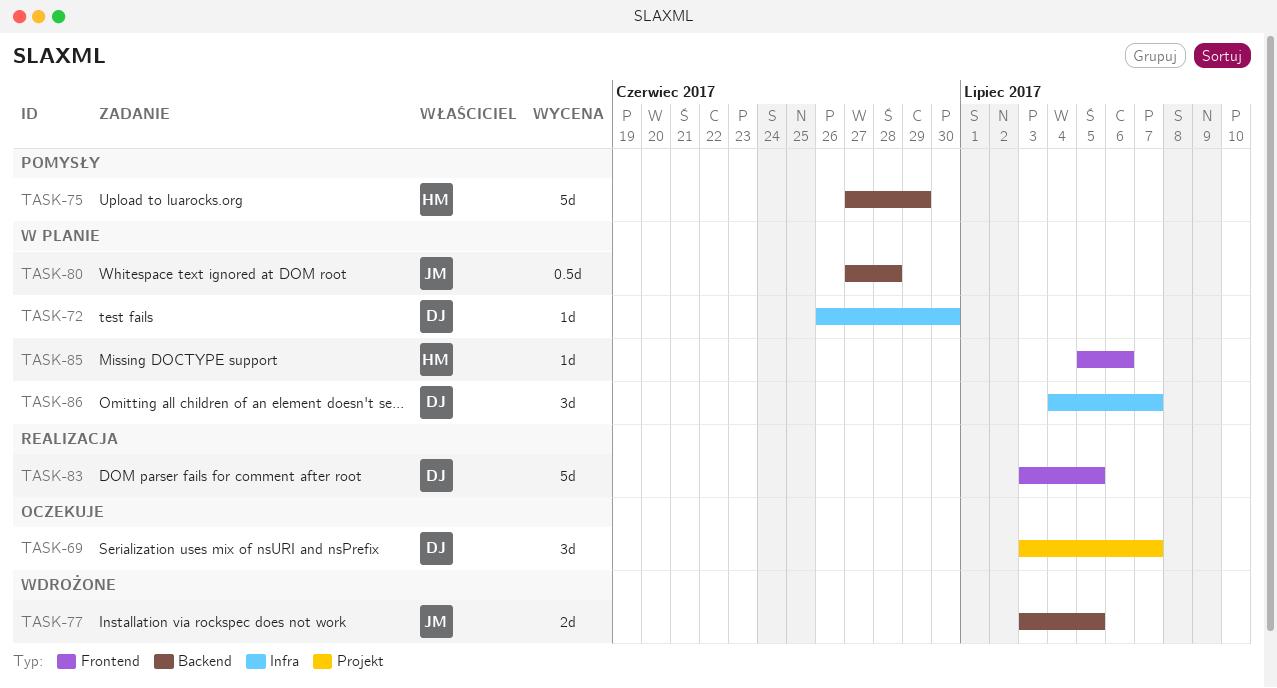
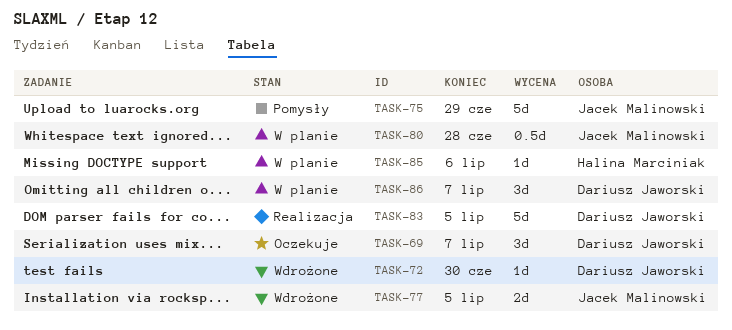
TASK-72, status: W planie -> Wdrożone
TASK-75, owner: Halina Marciniak -> Jacek Malinowski

